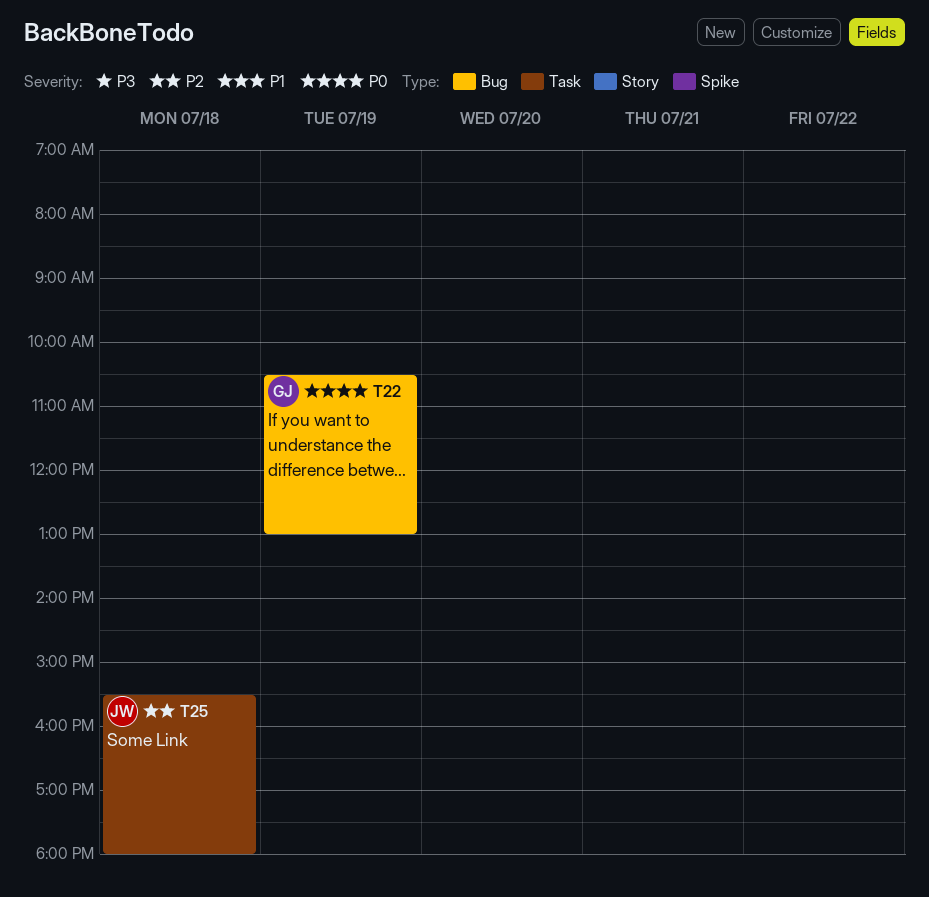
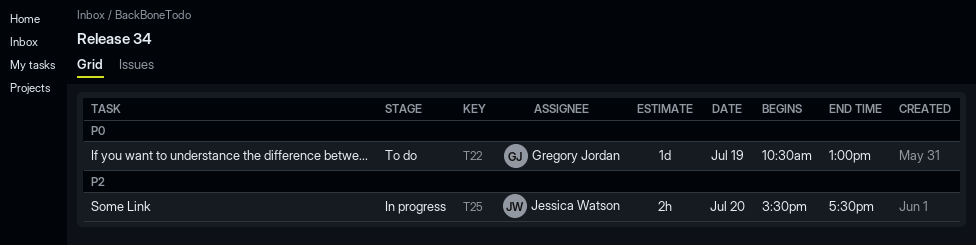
T25, day: Jul 18 -> Jul 20
T25, ends: 18:00 -> 17:30

